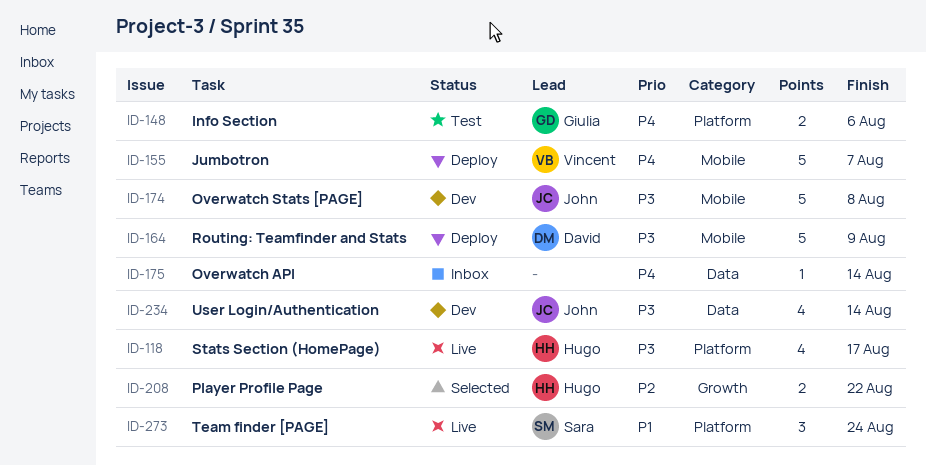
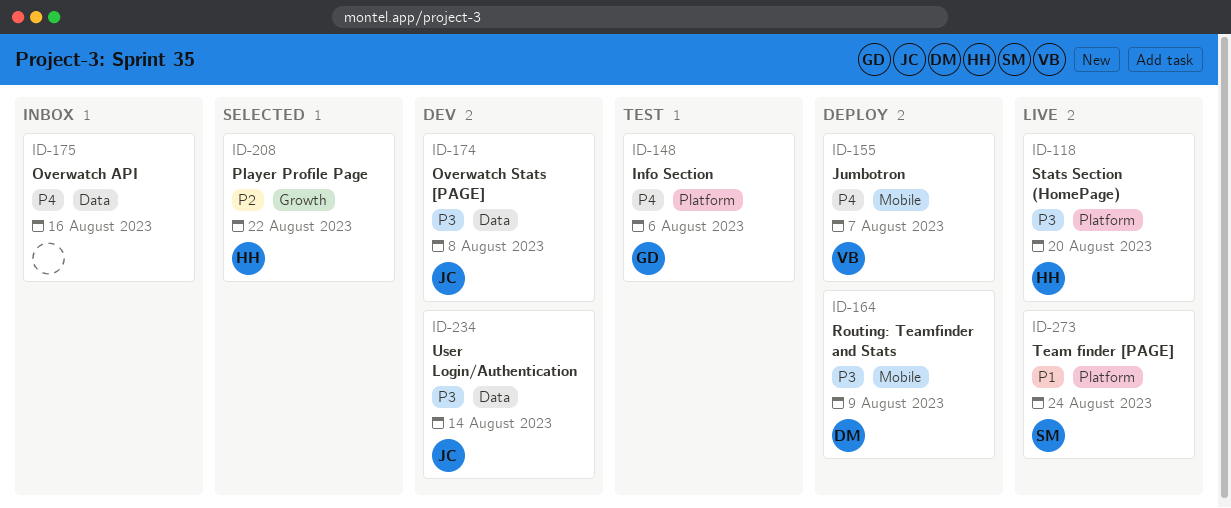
ID-118, due: Aug 17 -> Aug 20
ID-174, label: Mobile -> Data
ID-175, due: Aug 14 -> Aug 16

